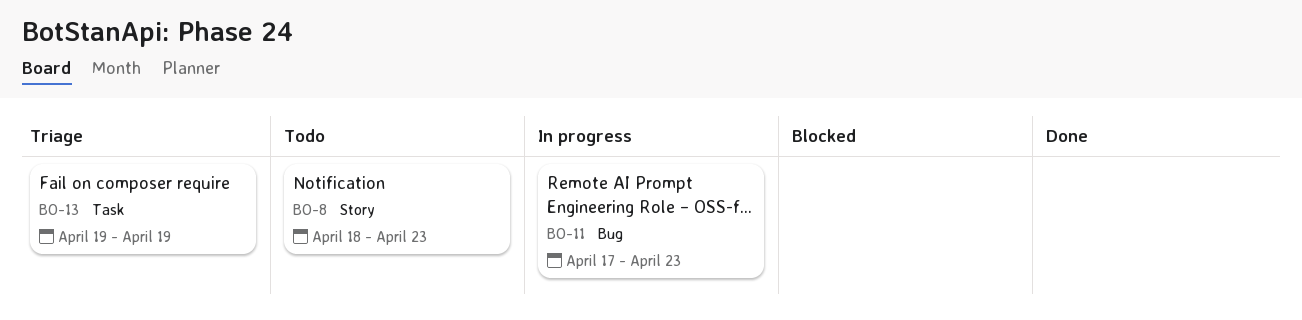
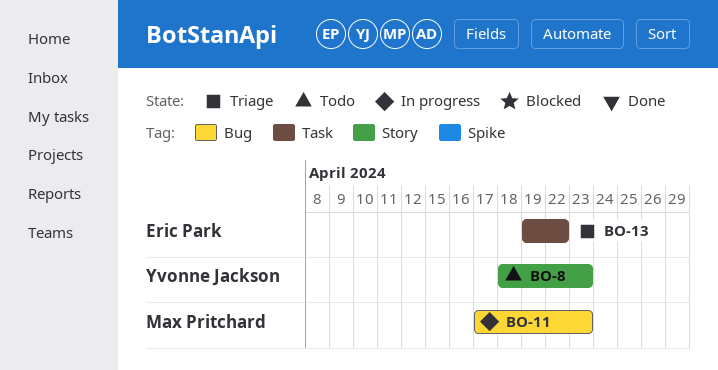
BO-13, due: Apr 19 -> Apr 22

